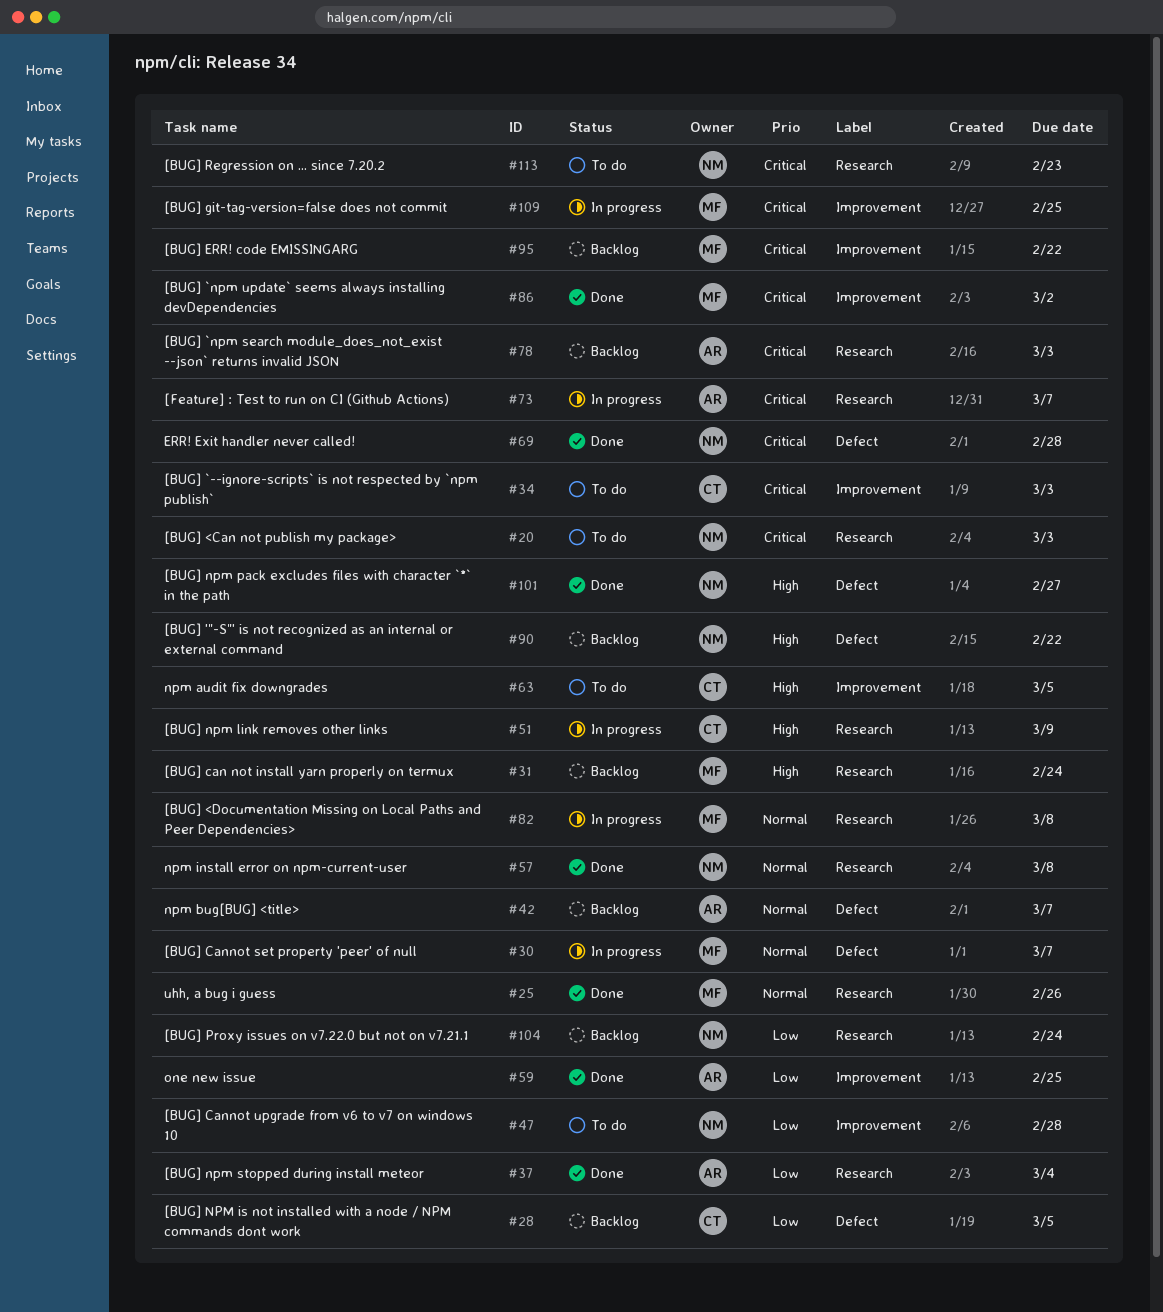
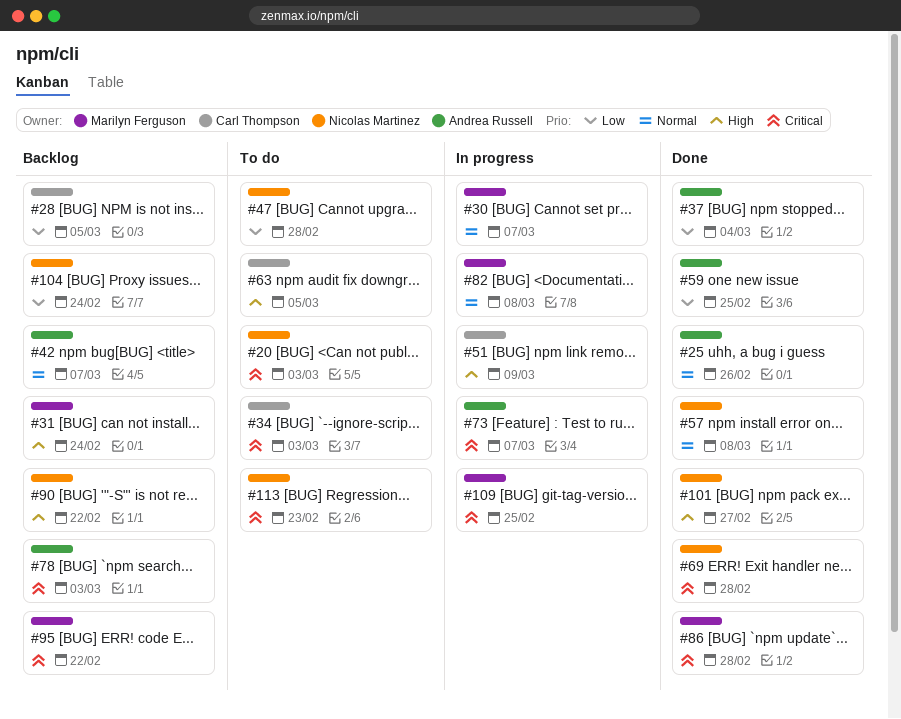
#25, owner: Marilyn Ferguson -> Andrea Russell
#86, due: Mar 2 -> Feb 28

